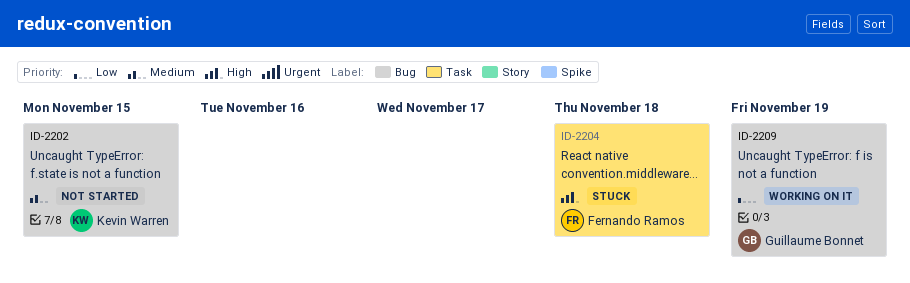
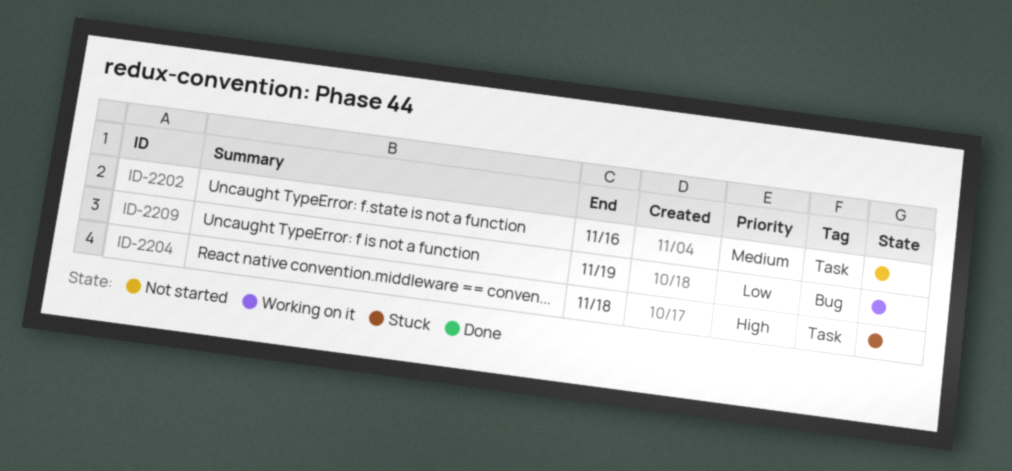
ID-2202, label: Bug -> Task
ID-2202, due: Nov 15 -> Nov 16

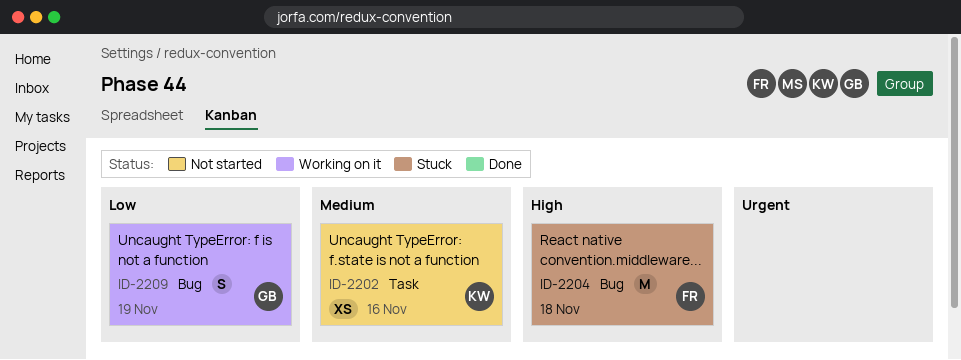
ID-2204, label: Task -> Bug

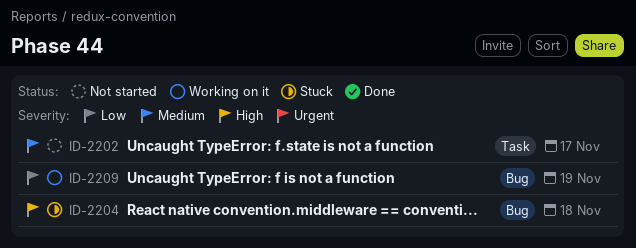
ID-2202, due: Nov 16 -> Nov 17

